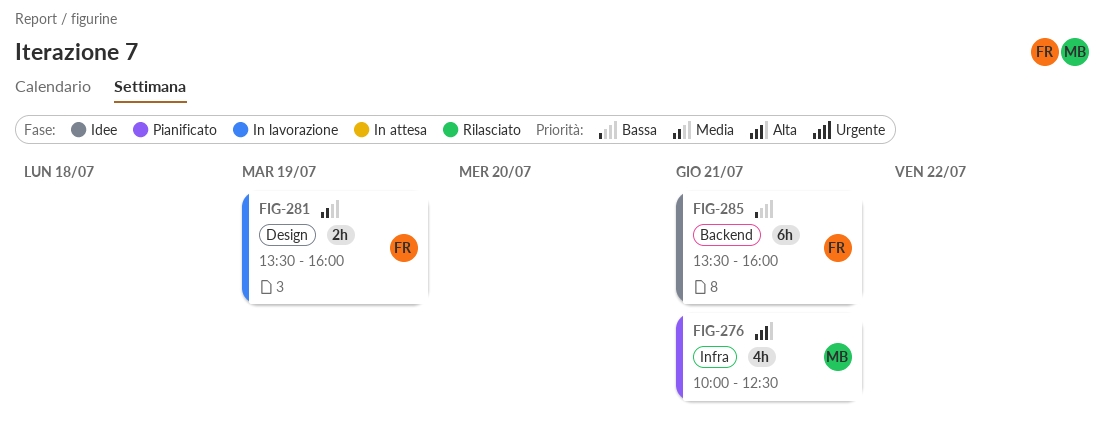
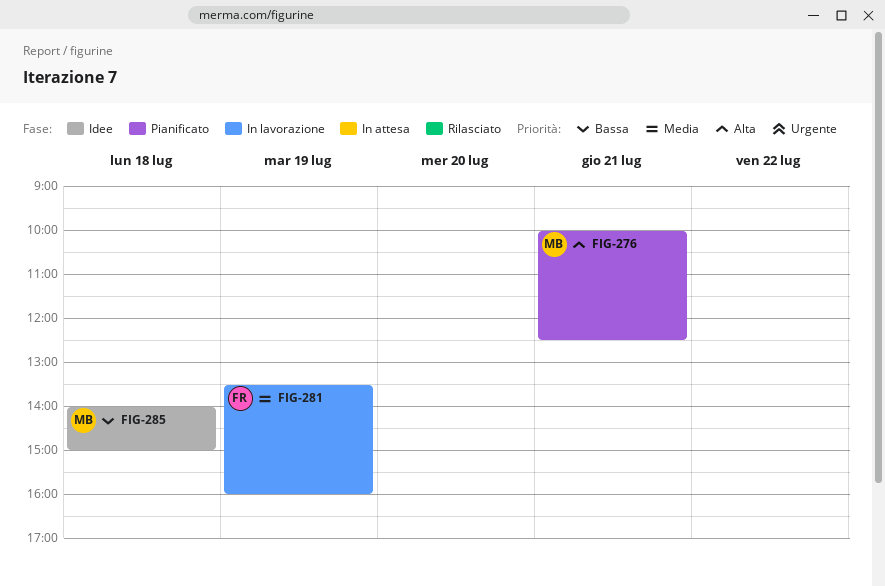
FIG-285, owner: FR -> MB
FIG-285, day: Jul 21 -> Jul 18
FIG-285, begins: 13:30 -> 14:00
FIG-285, ends: 16:00 -> 15:00

